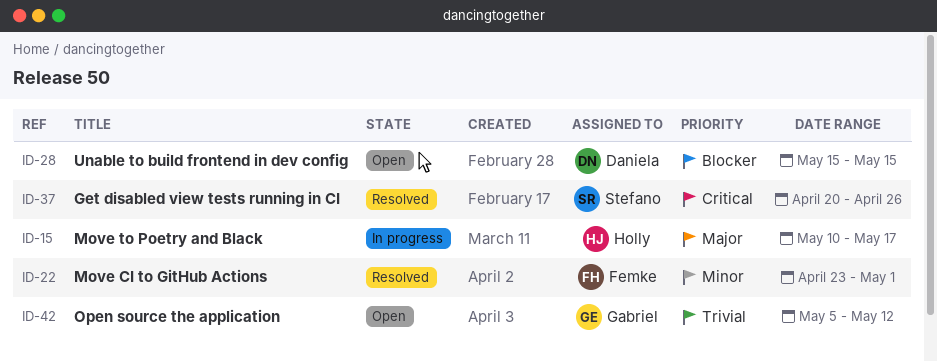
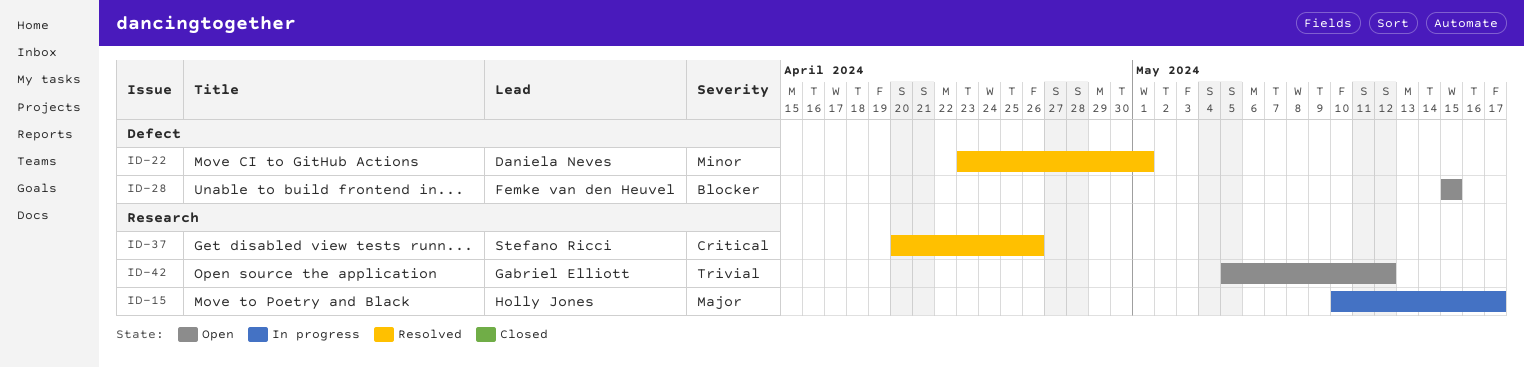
ID-22, owner: Femke van den Heuvel -> Daniela Neves
ID-28, owner: Daniela Neves -> Femke van den Heuvel

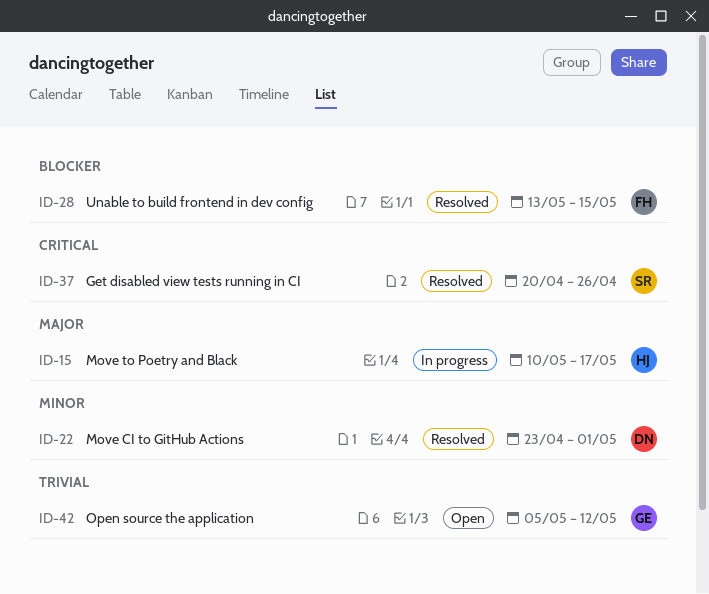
ID-28, status: Open -> Resolved
ID-28, start: May 15 -> May 13

